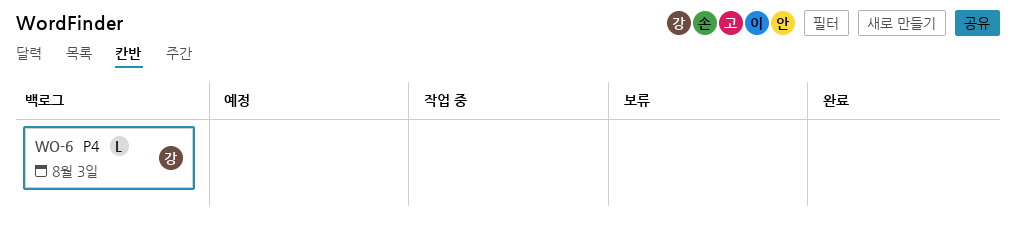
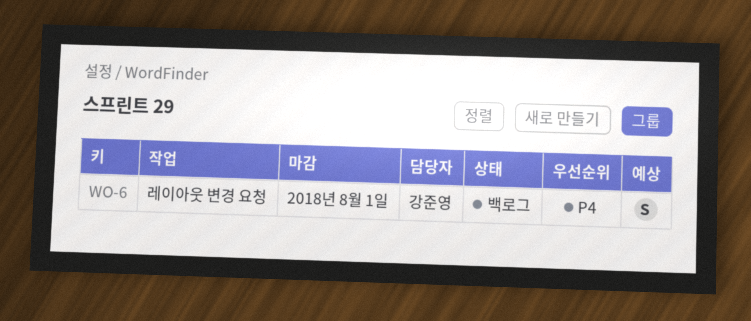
WO-6, estimate: L -> S
WO-6, due: Aug 3 -> Aug 1

